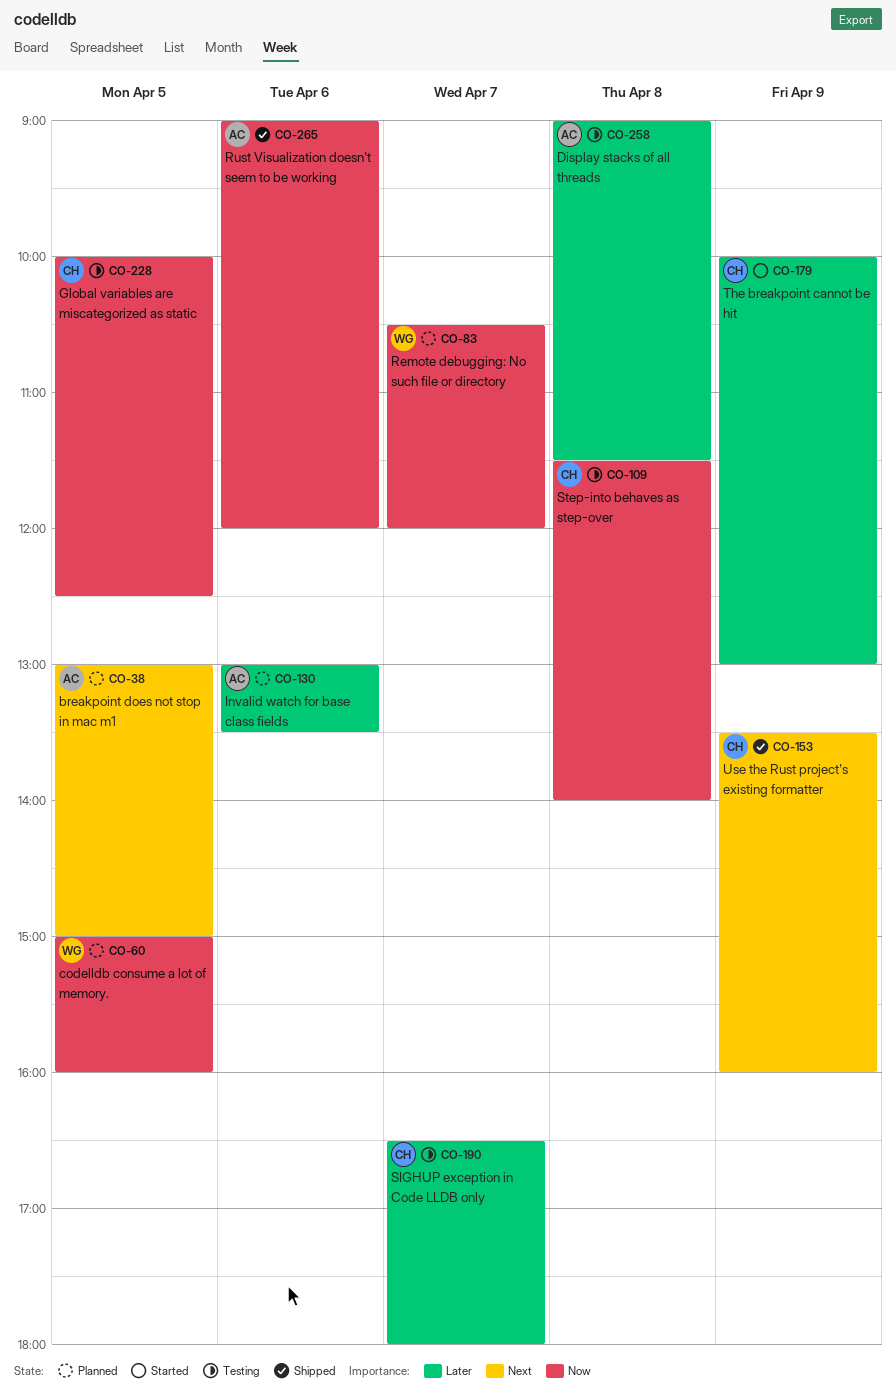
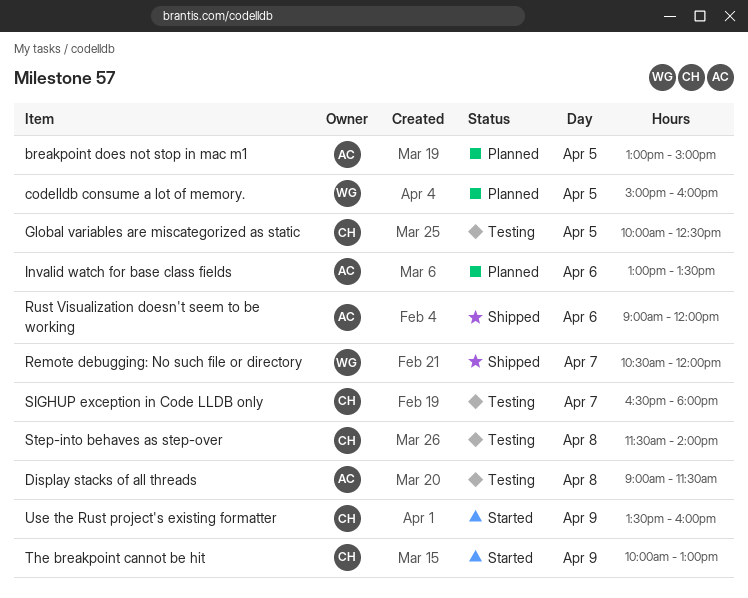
Remote debugging: No such file or directory, status: Planned -> Shipped
Use the Rust project's existing formatter, status: Shipped -> Started

